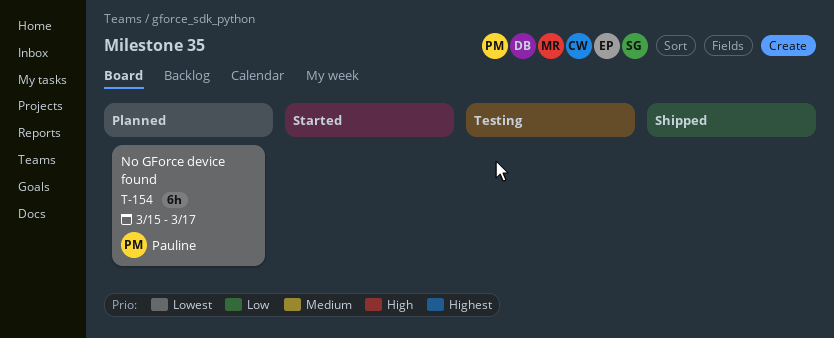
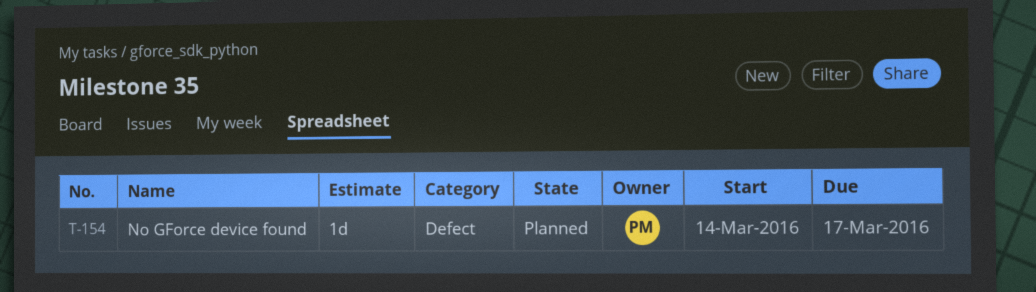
T-154, estimate: 6h -> 1d
T-154, start: Mar 15 -> Mar 14

